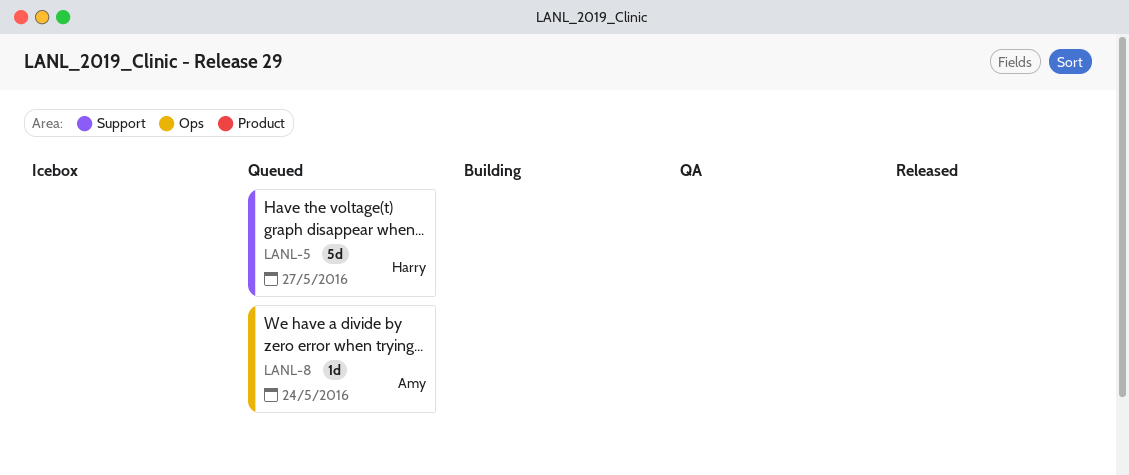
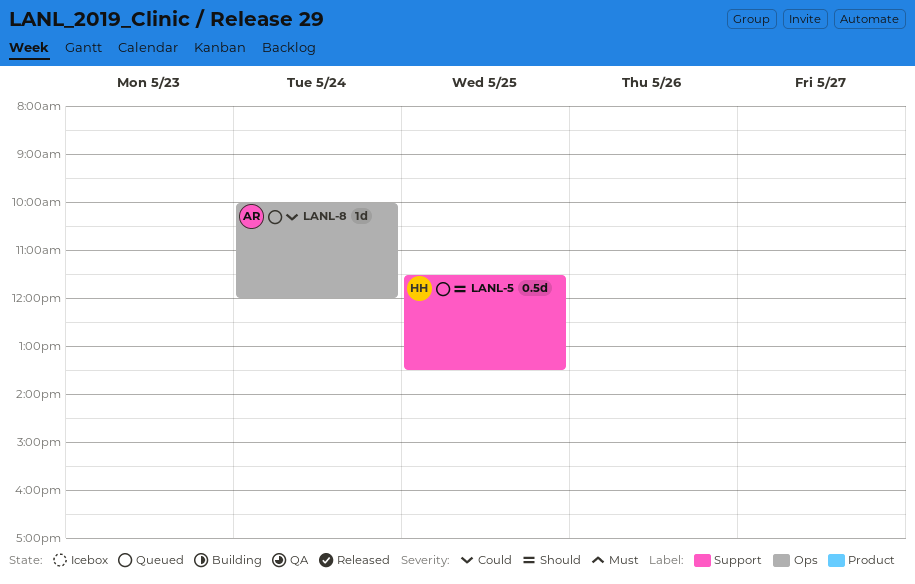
LANL-5, estimate: 5d -> 0.5d
LANL-5, day: May 27 -> May 25

